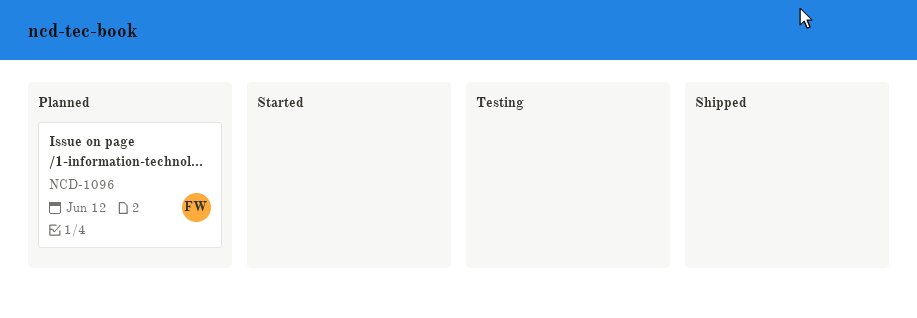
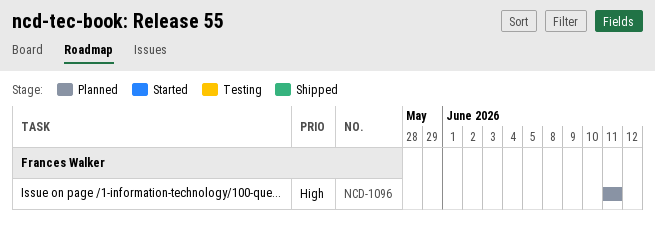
NCD-1096, due: Jun 12 -> Jun 11

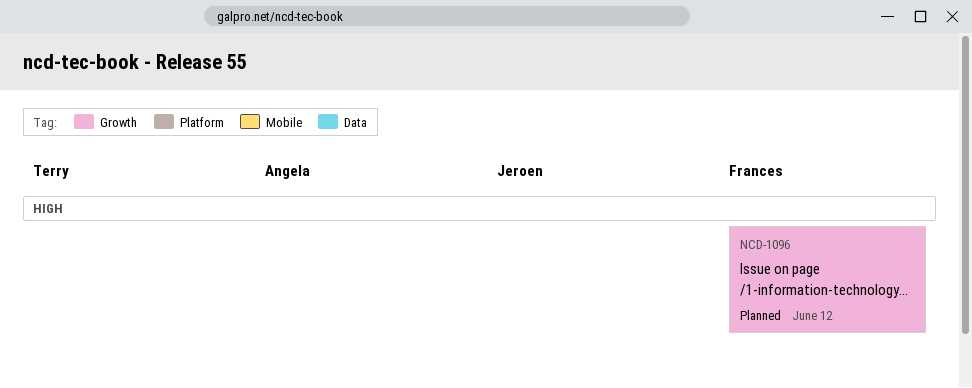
NCD-1096, due: Jun 11 -> Jun 12

